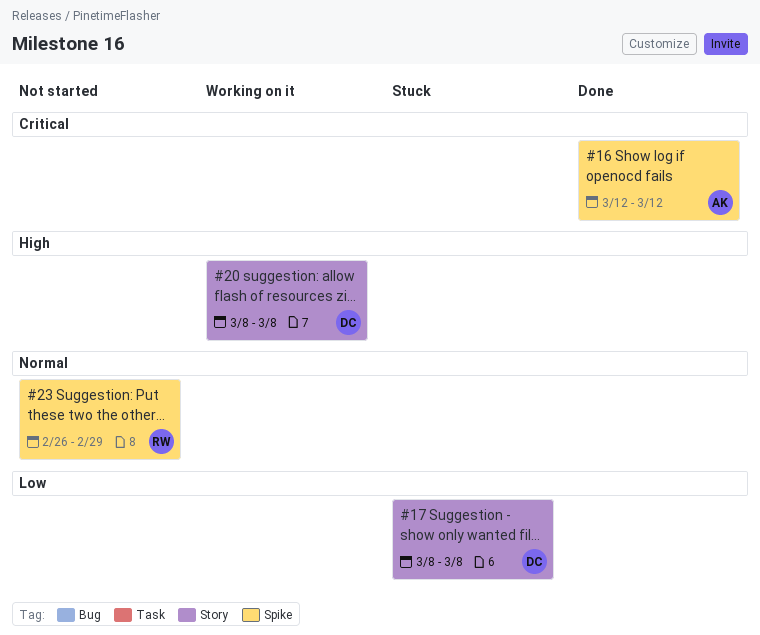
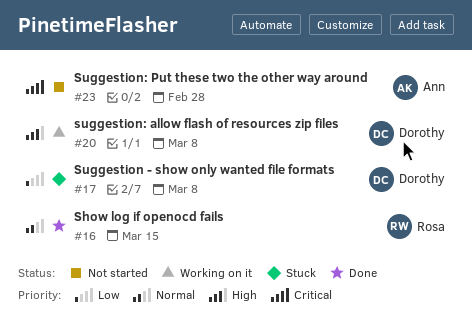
#16, owner: Ann -> Rosa
#16, priority: Critical -> Normal
#16, due: Mar 12 -> Mar 15
#23, owner: Rosa -> Ann
#23, priority: Normal -> Critical
#23, due: Feb 29 -> Feb 28

